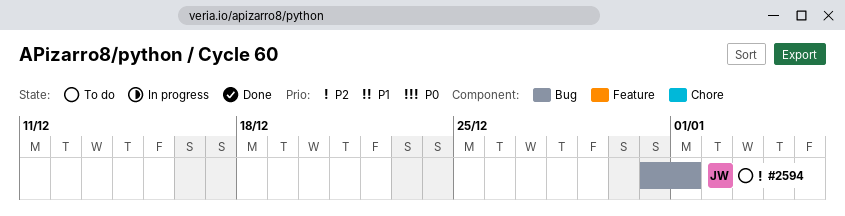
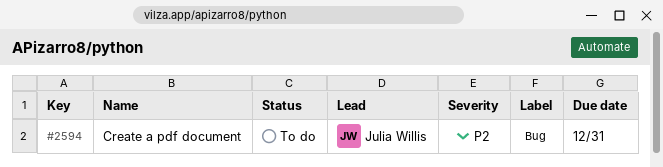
#2594, due: Jan 1 -> Dec 31

